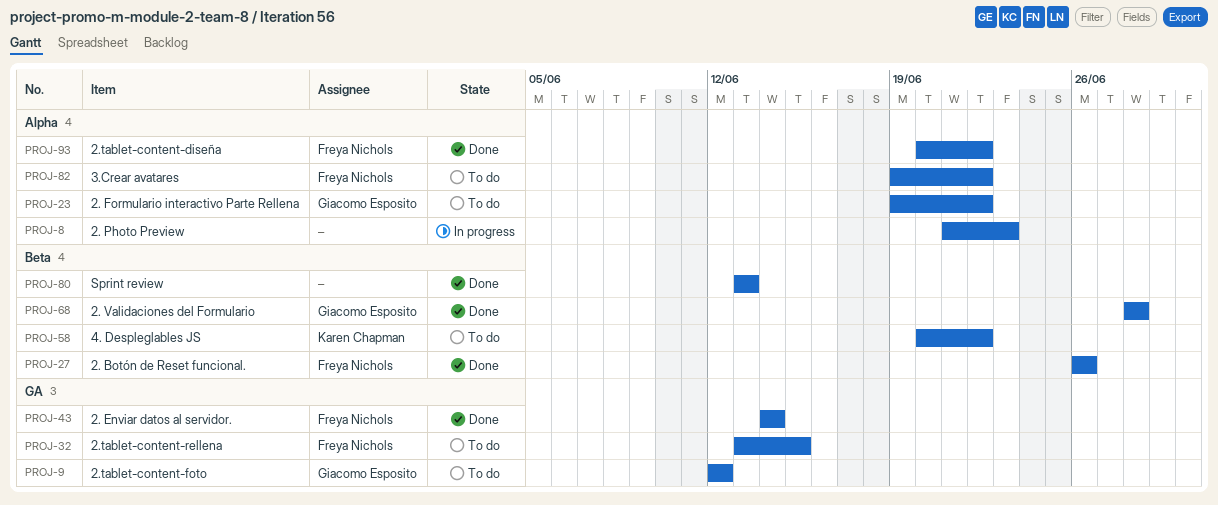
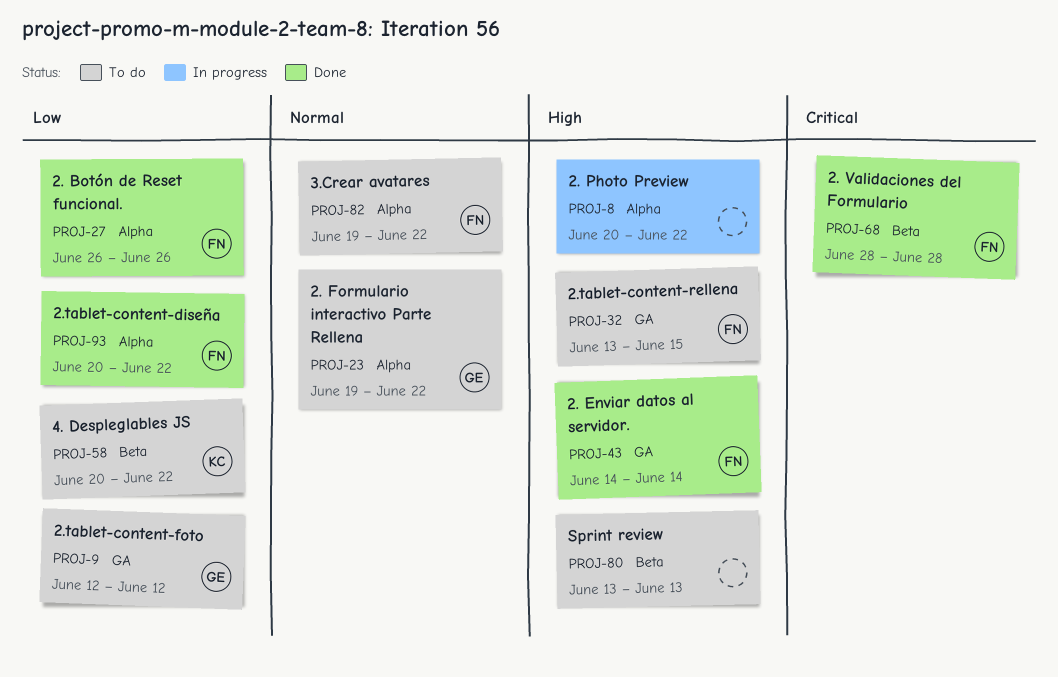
PROJ-8, start: Jun 21 -> Jun 20
PROJ-8, due: Jun 23 -> Jun 22
PROJ-27, label: Beta -> Alpha
PROJ-68, owner: Giacomo Esposito -> Freya Nichols
PROJ-80, status: Done -> To do

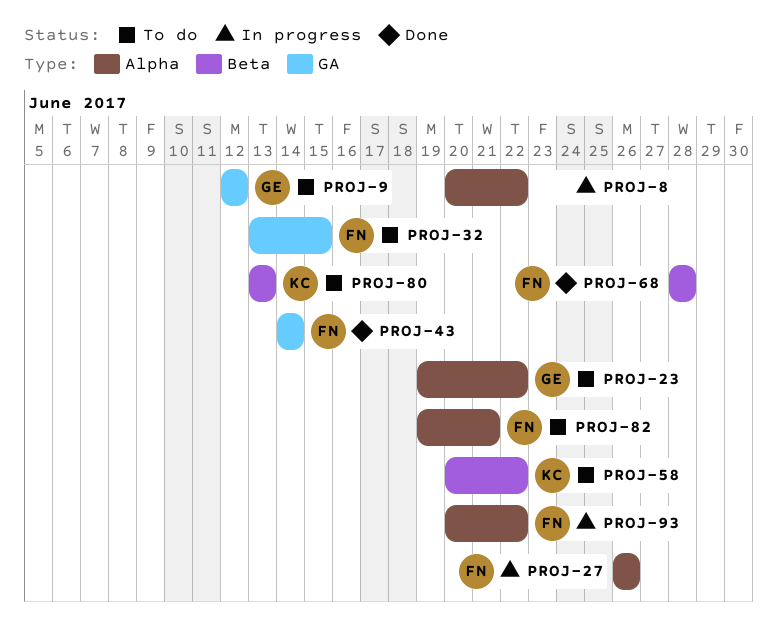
PROJ-27, status: Done -> In progress
PROJ-80, owner: none -> KC
PROJ-82, due: Jun 22 -> Jun 21
PROJ-93, status: Done -> In progress

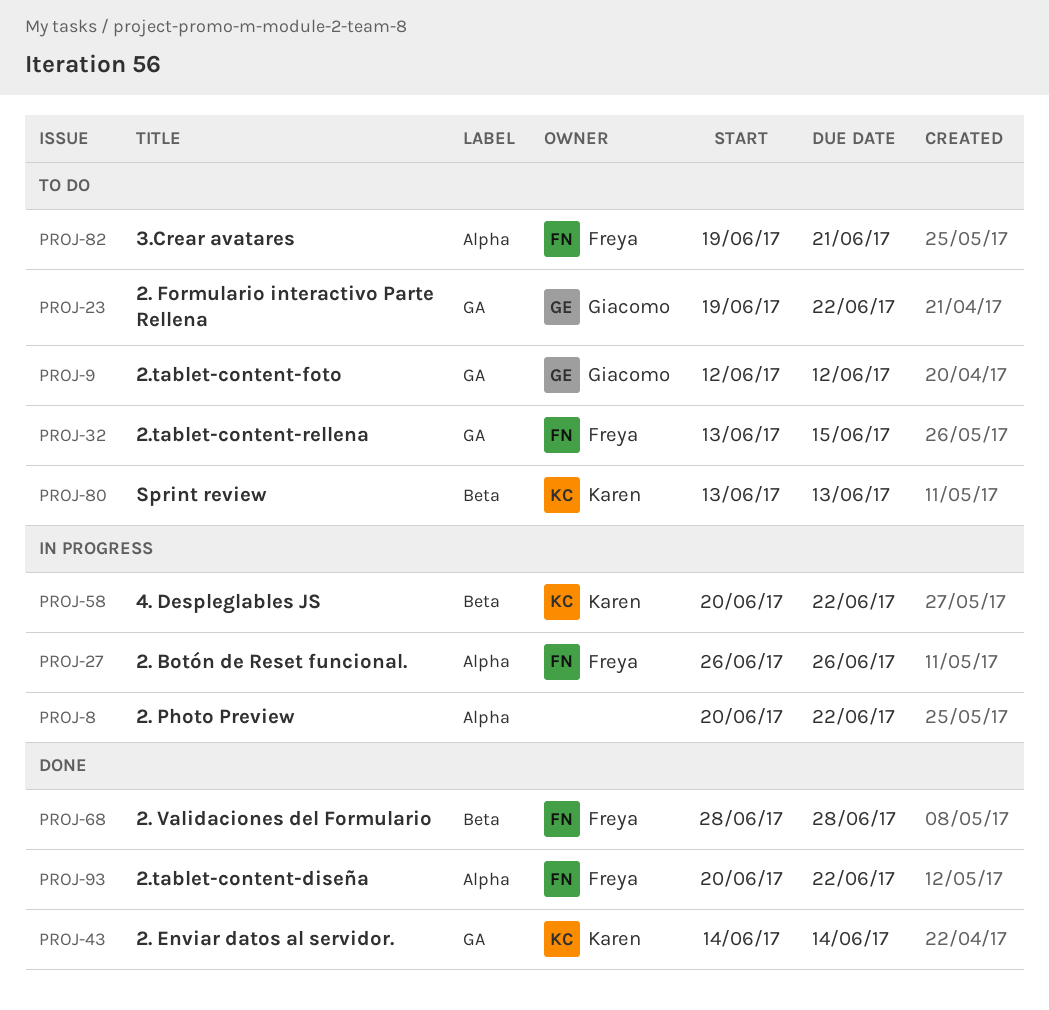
PROJ-23, label: Alpha -> GA
PROJ-43, owner: Freya -> Karen
PROJ-58, status: To do -> In progress
PROJ-93, status: In progress -> Done

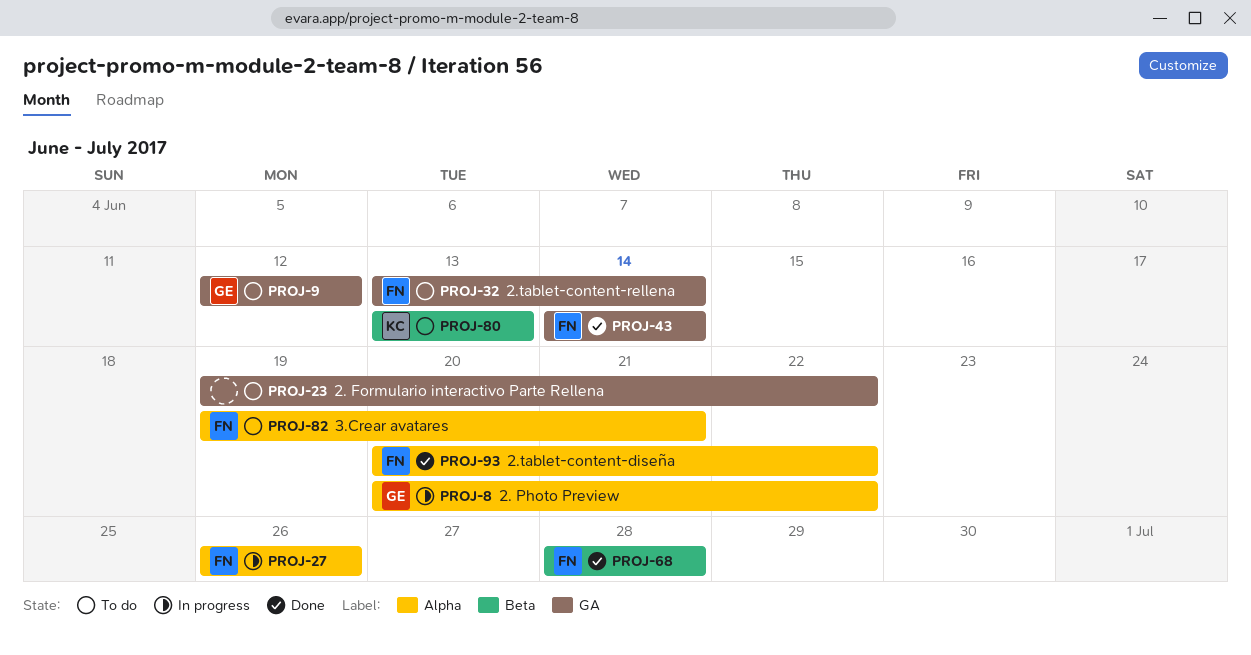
PROJ-8, owner: none -> Giacomo
PROJ-23, owner: Giacomo -> none
PROJ-32, due: Jun 15 -> Jun 14
PROJ-43, owner: Karen -> Freya
PROJ-58: present -> none

